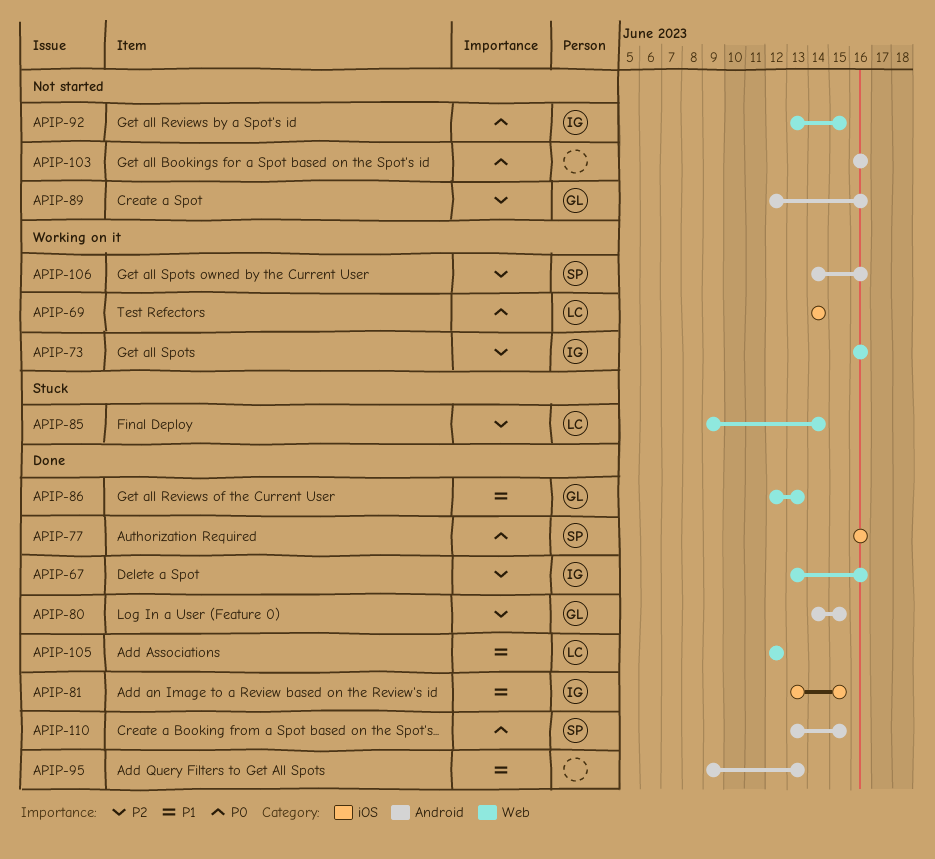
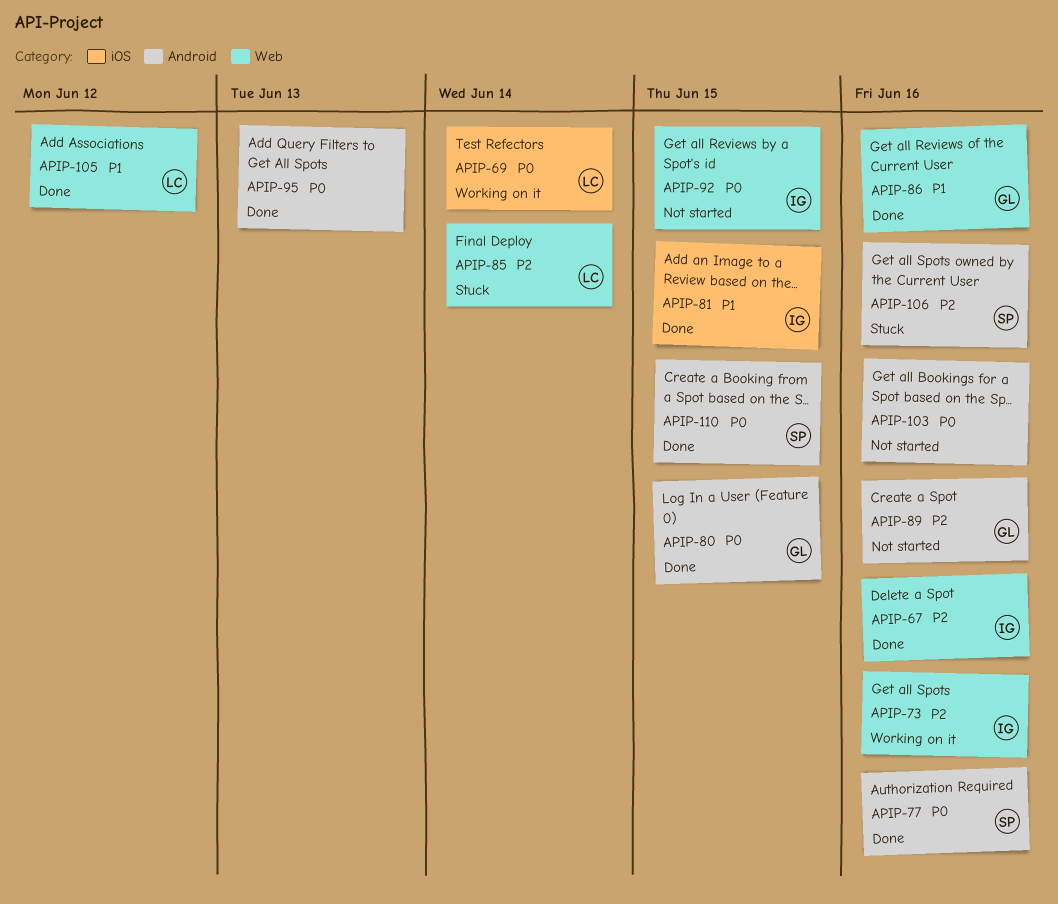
APIP-77, label: iOS -> Android
APIP-80, priority: P2 -> P0
APIP-86, due: Jun 13 -> Jun 16
APIP-95, priority: P1 -> P0
APIP-106, status: Working on it -> Stuck

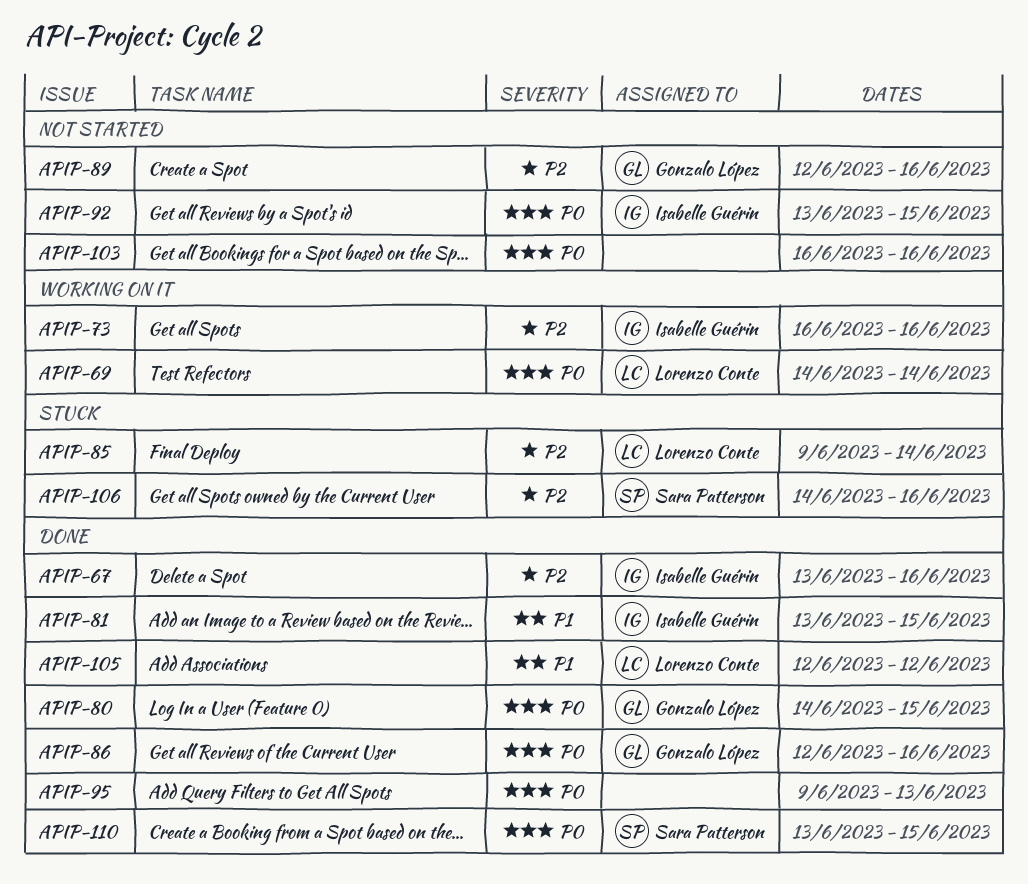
APIP-77: present -> none
APIP-86, priority: P1 -> P0

